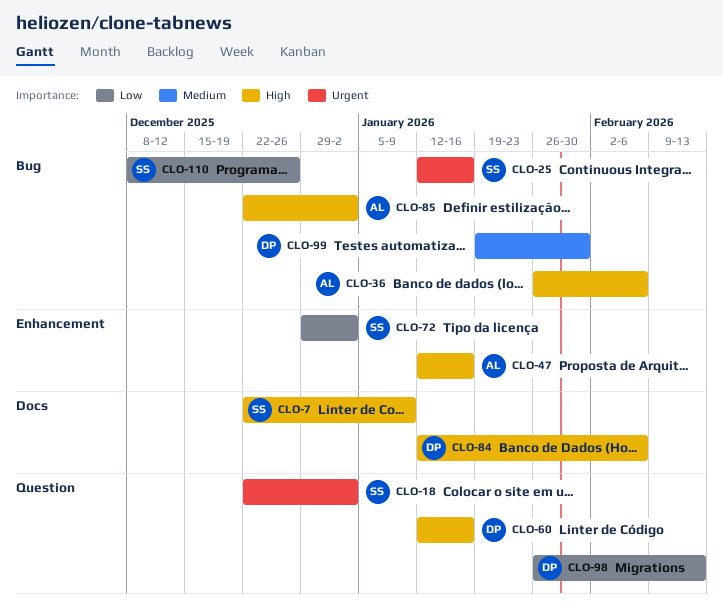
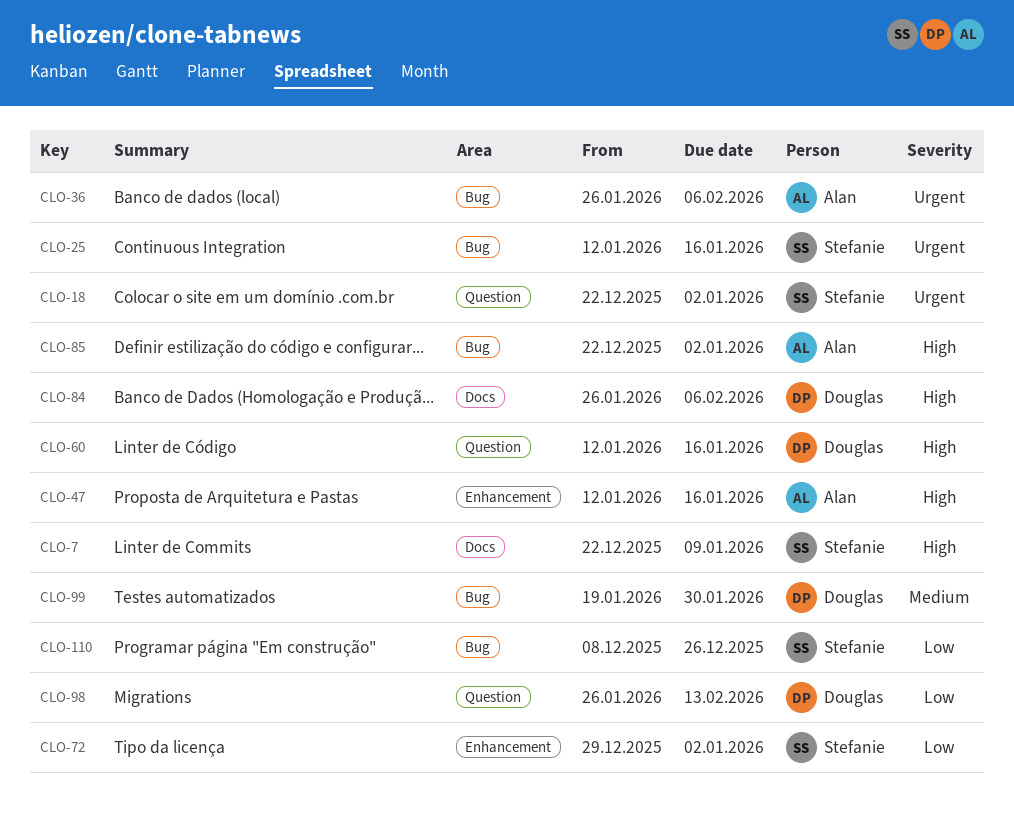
CLO-36, priority: High -> Urgent
CLO-84, start: Jan 12 -> Jan 26

